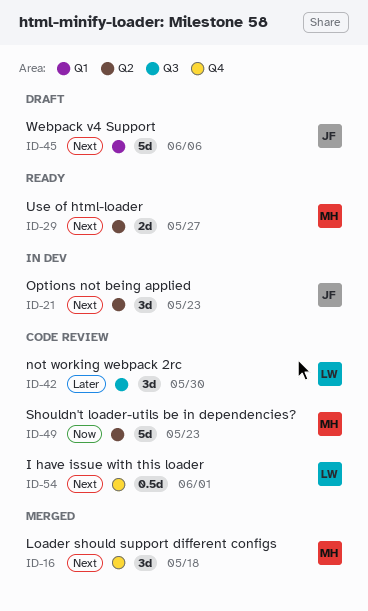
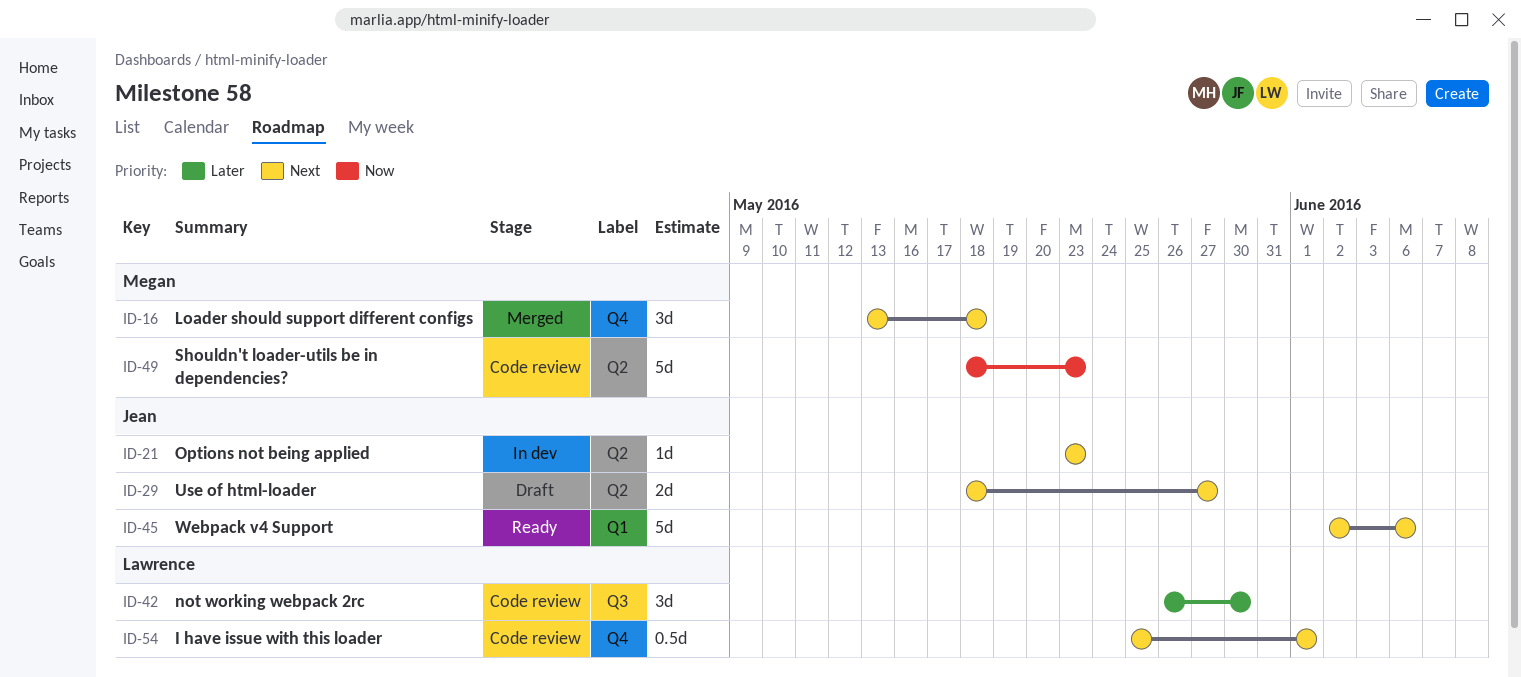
ID-21, estimate: 3d -> 1d
ID-29, status: Ready -> Draft
ID-29, owner: Megan -> Jean
ID-45, status: Draft -> Ready

